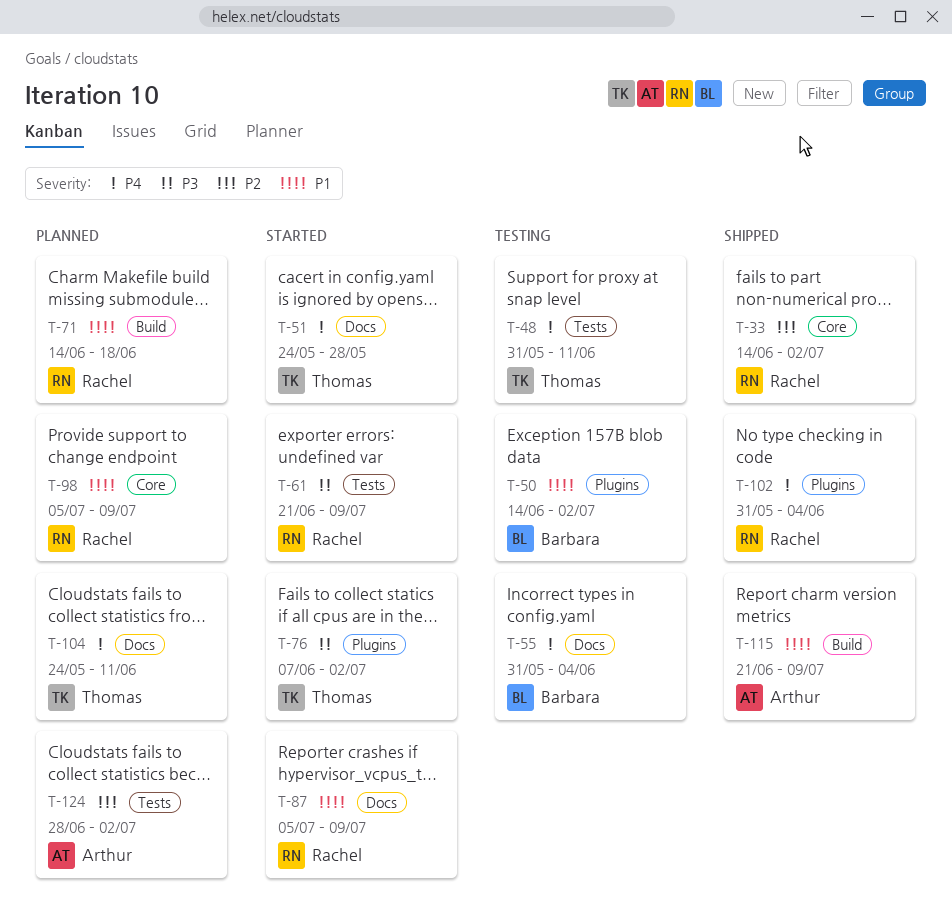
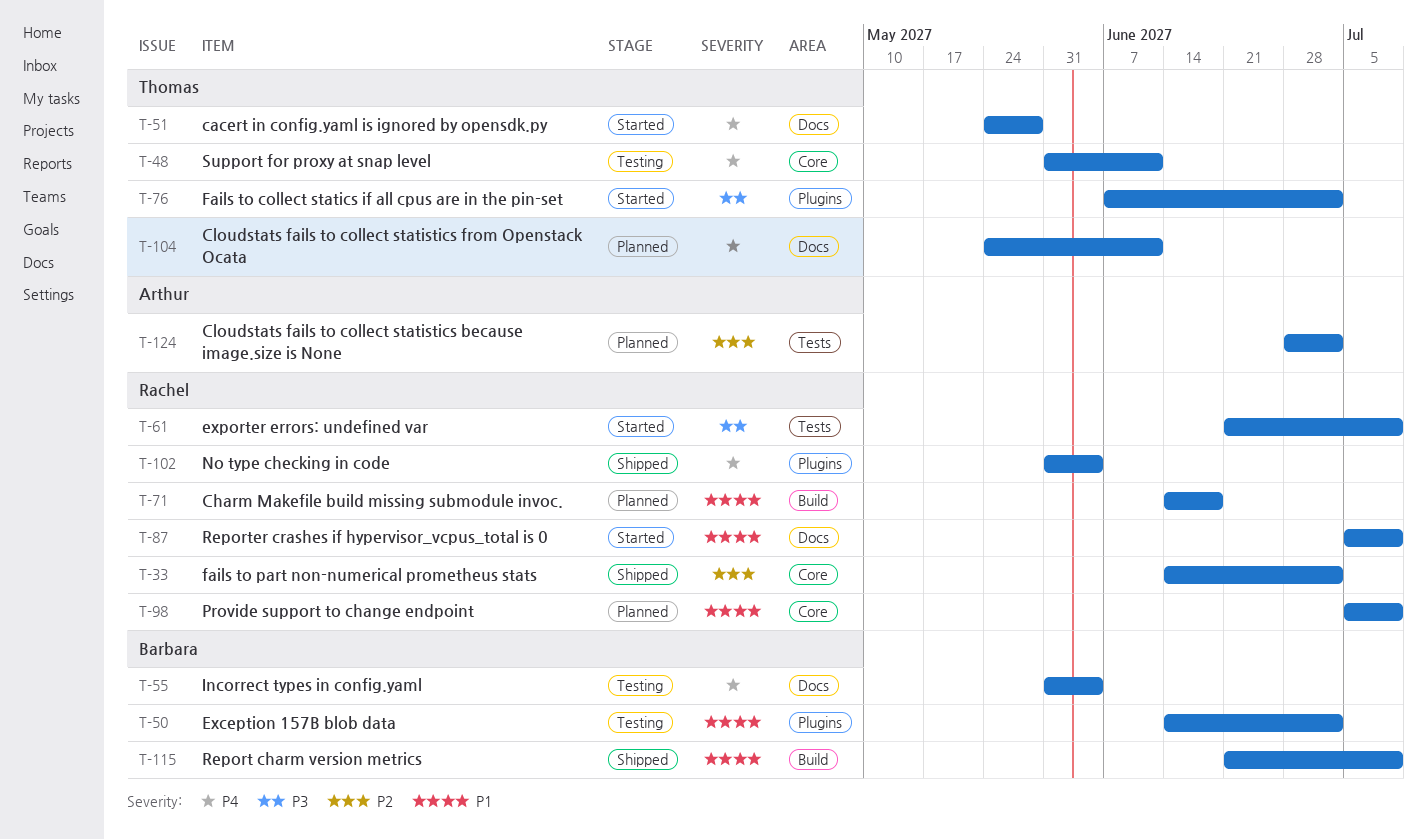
T-48, label: Tests -> Core
T-115, owner: Arthur -> Barbara

